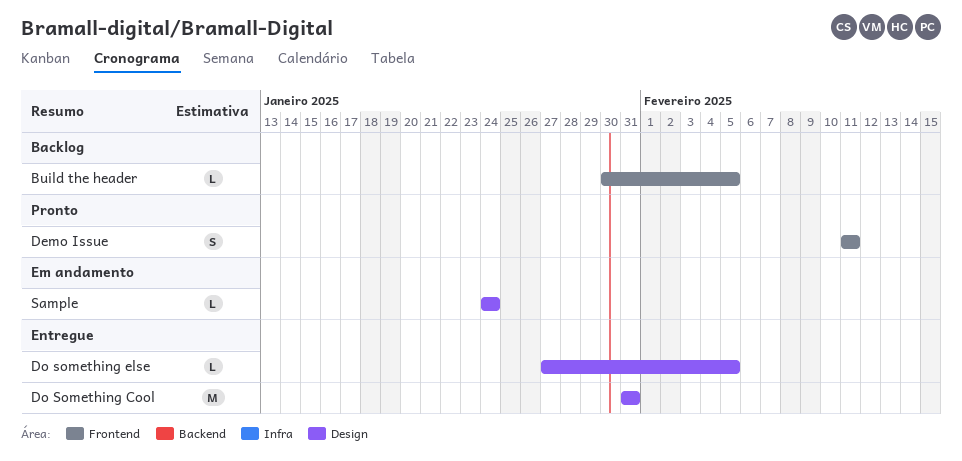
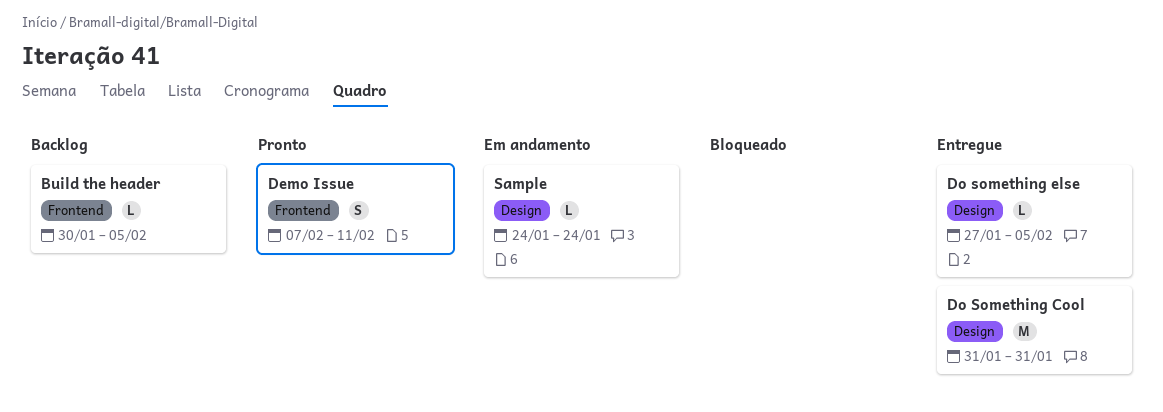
Demo Issue, start: Feb 11 -> Feb 7

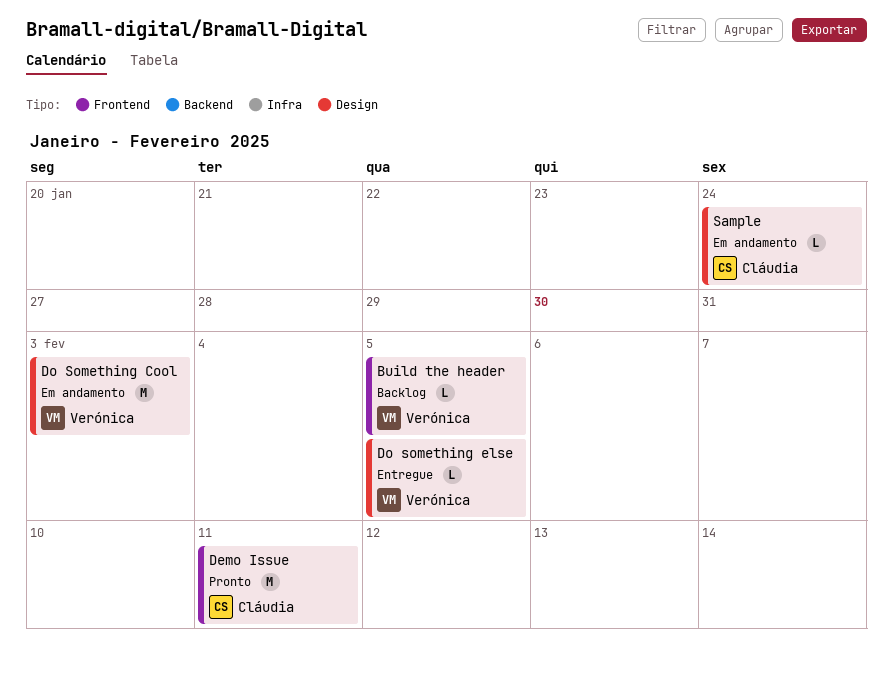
Demo Issue, estimate: S -> M
Do Something Cool, status: Entregue -> Em andamento
Do Something Cool, due: Jan 31 -> Feb 3

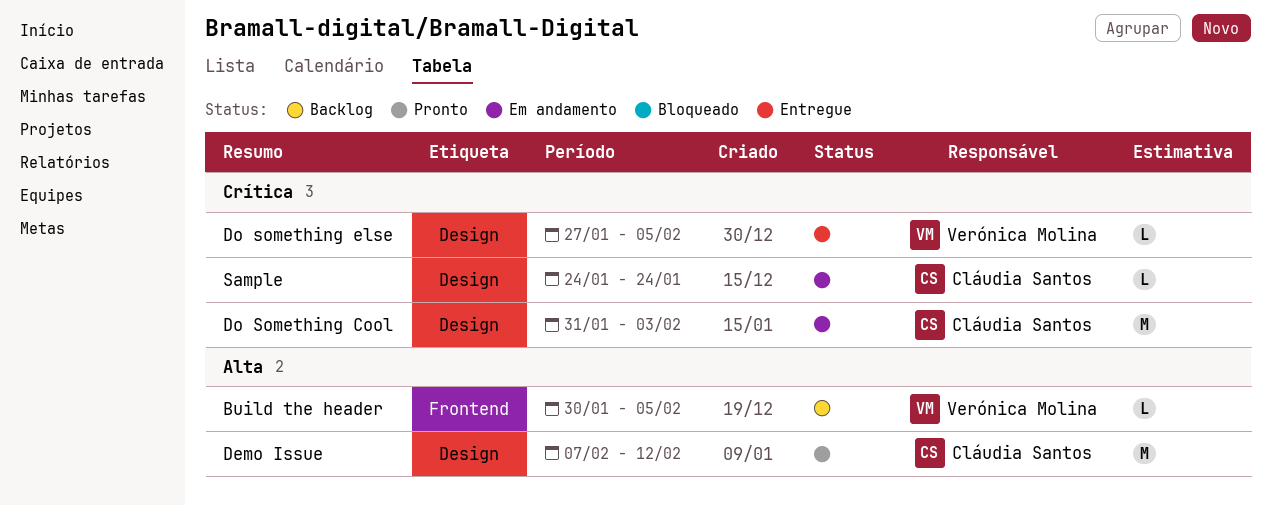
Demo Issue, label: Frontend -> Design
Demo Issue, due: Feb 11 -> Feb 12
Do Something Cool, owner: Verónica Molina -> Cláudia Santos

